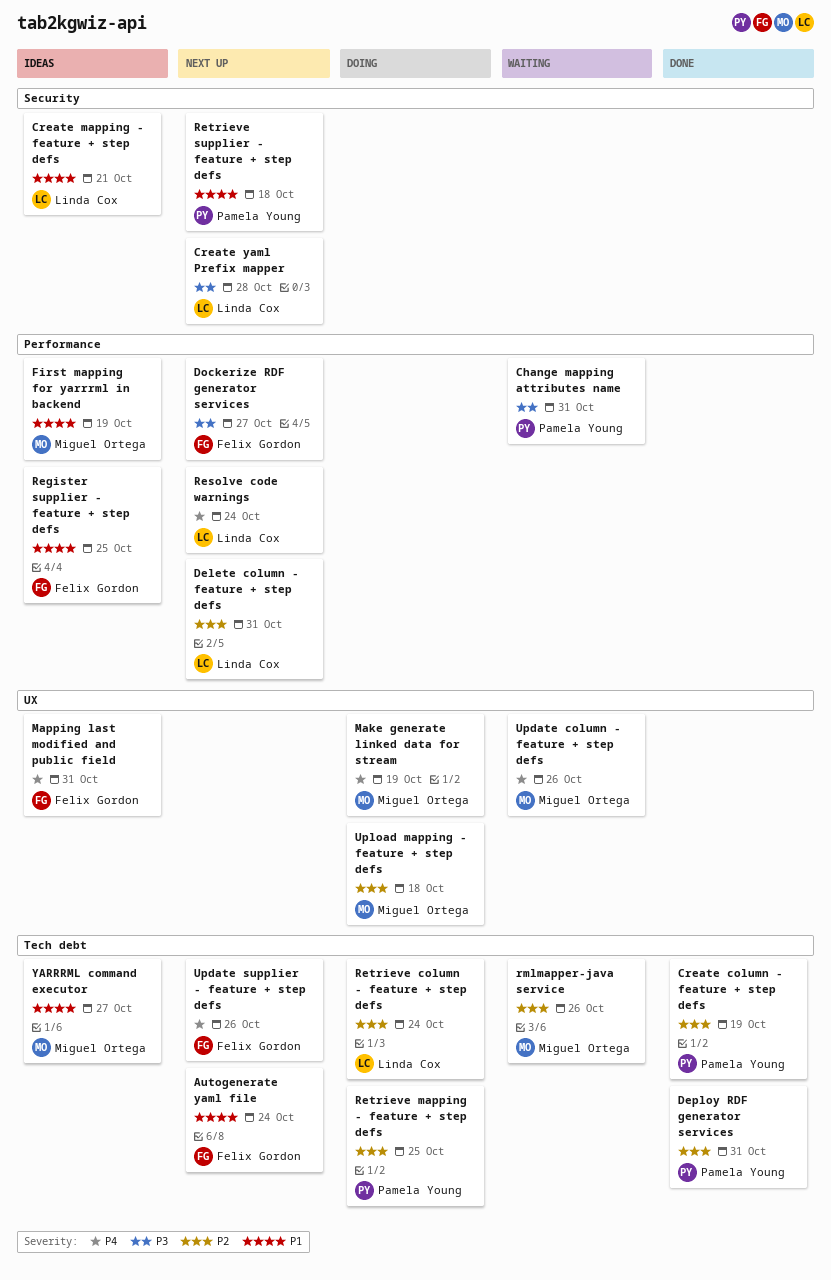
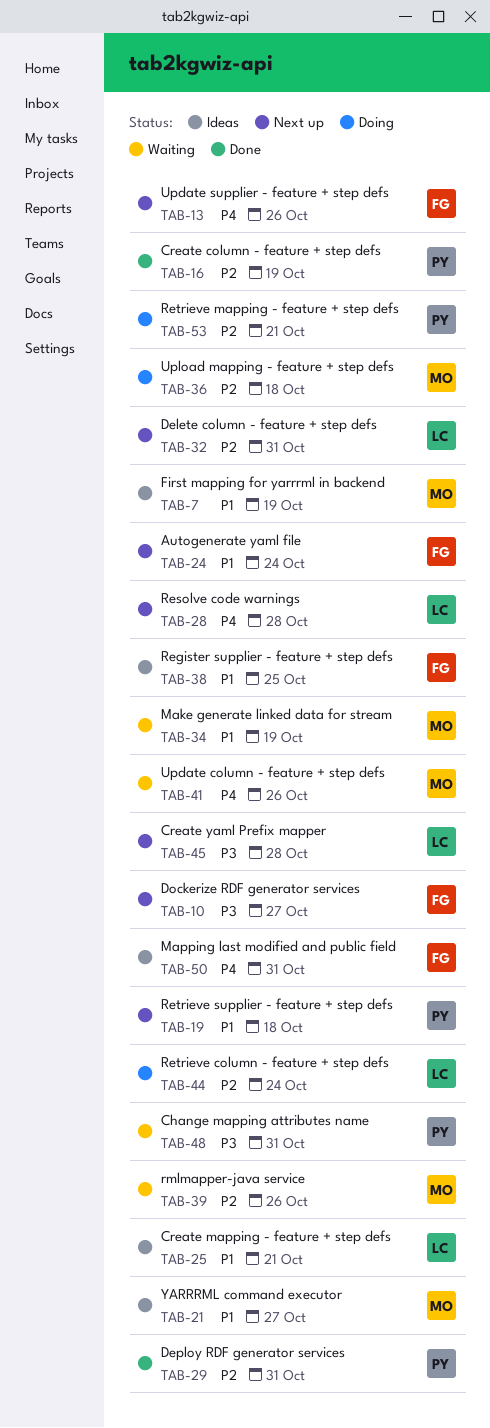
Make generate linked data for stream, status: Doing -> Waiting
Make generate linked data for stream, priority: P4 -> P1
Resolve code warnings, due: Oct 24 -> Oct 28
Retrieve mapping - feature + step defs, due: Oct 25 -> Oct 21

